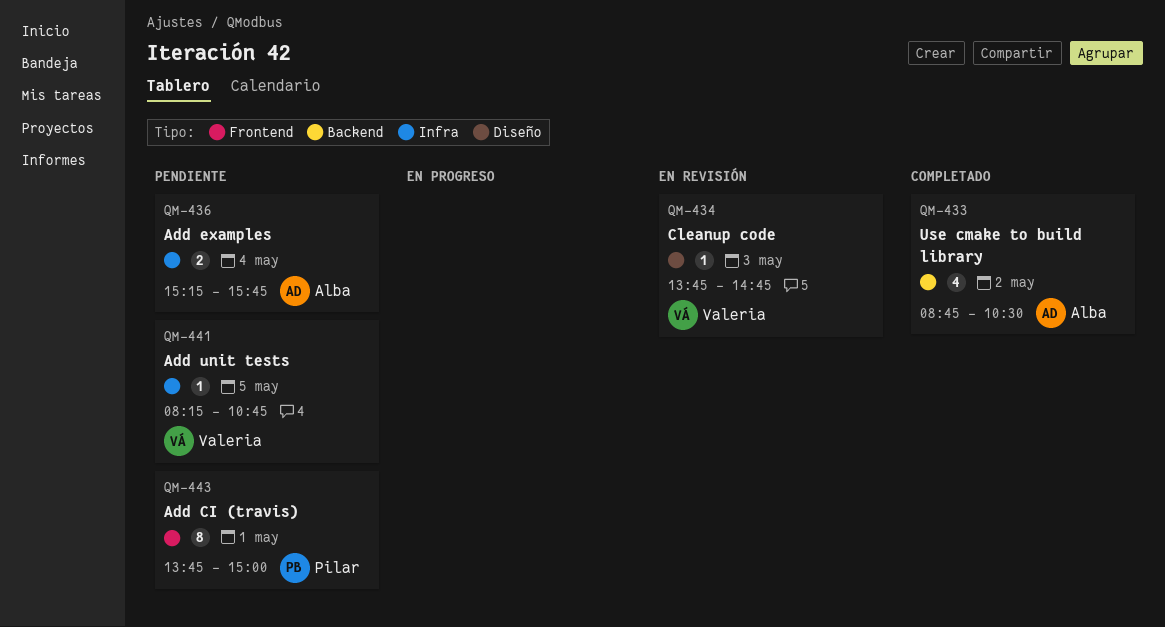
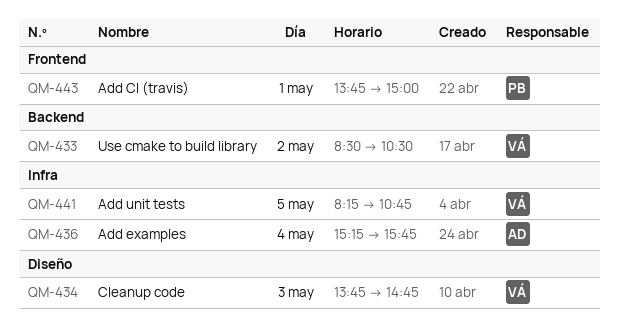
QM-433, owner: Alba -> Valeria
QM-433, begins: 08:45 -> 08:30

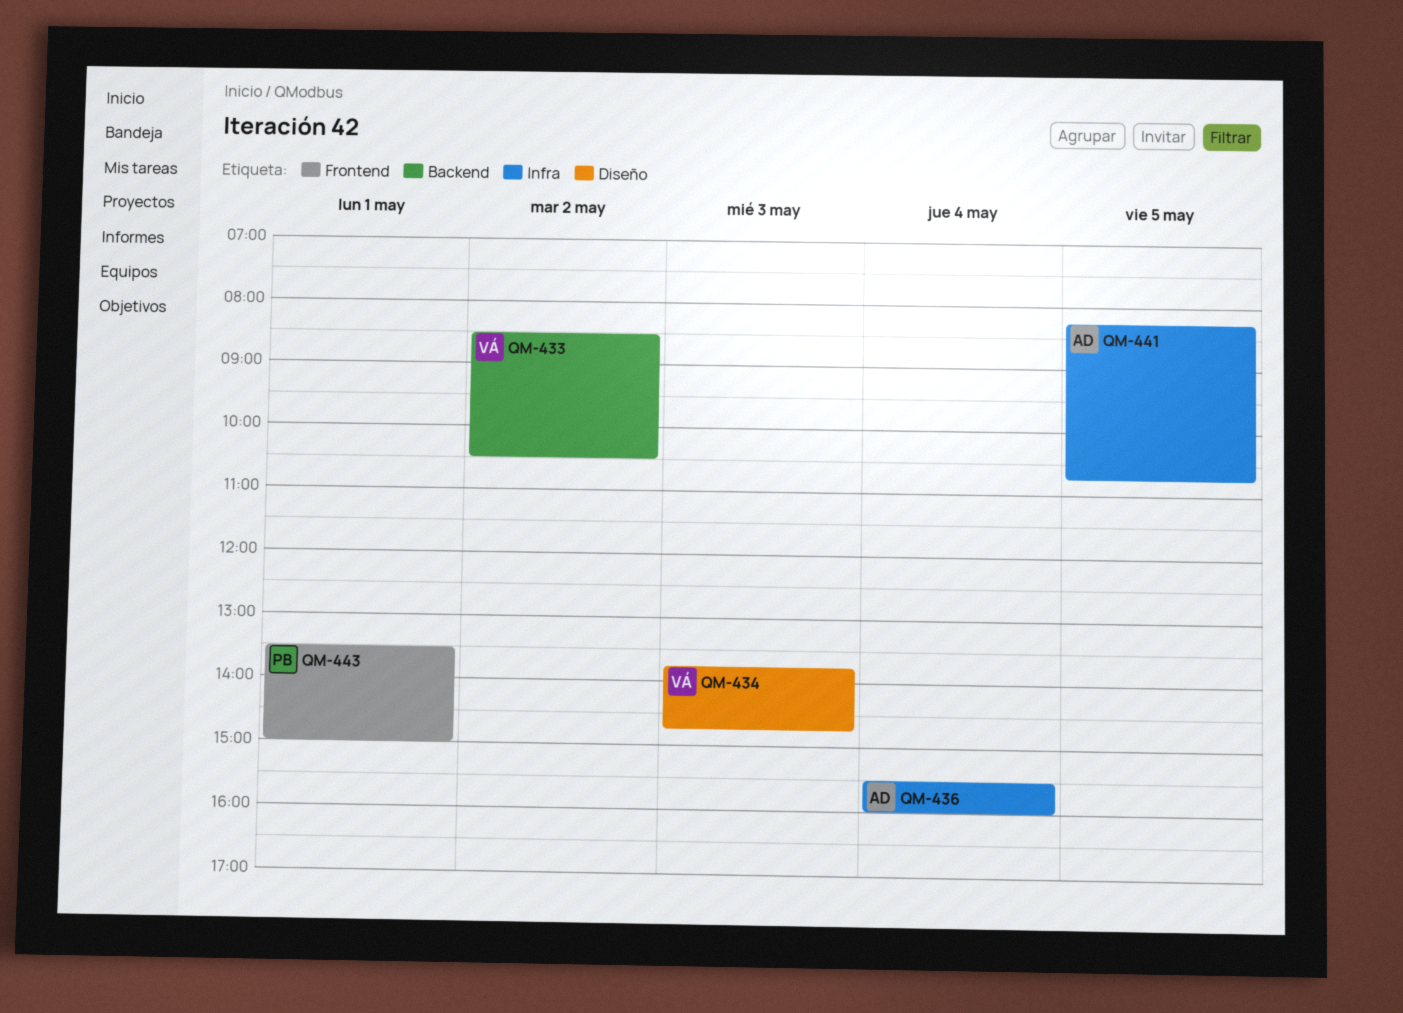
QM-436, begins: 15:15 -> 15:30
QM-436, ends: 15:45 -> 16:00
QM-441, owner: VÁ -> AD
QM-443, begins: 13:45 -> 13:30

